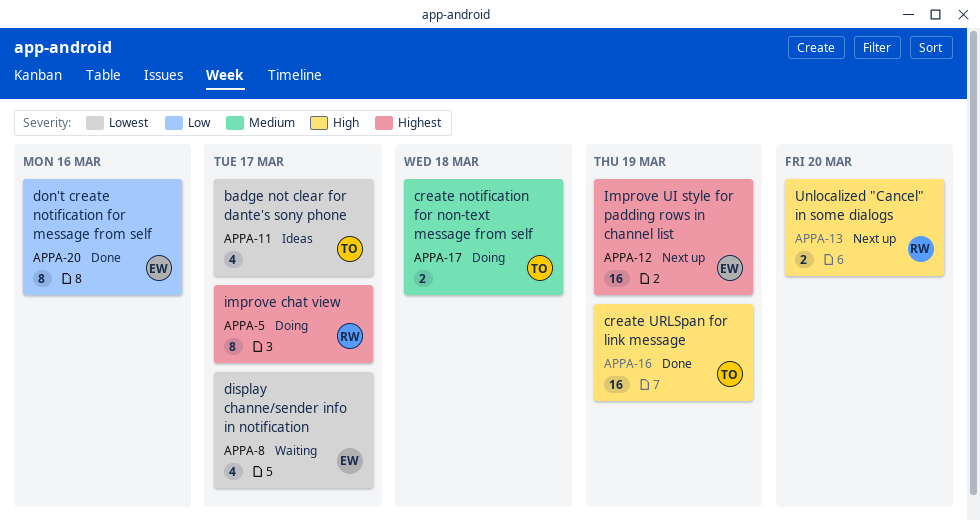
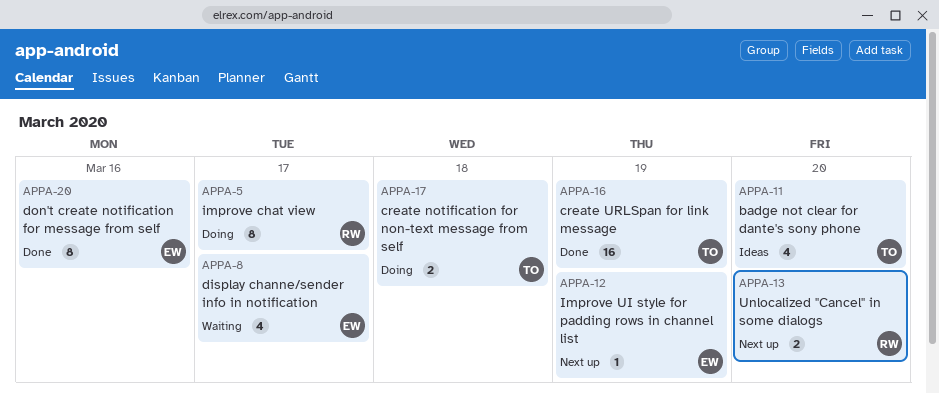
APPA-11, due: Mar 17 -> Mar 20
APPA-12, estimate: 16 -> 1

